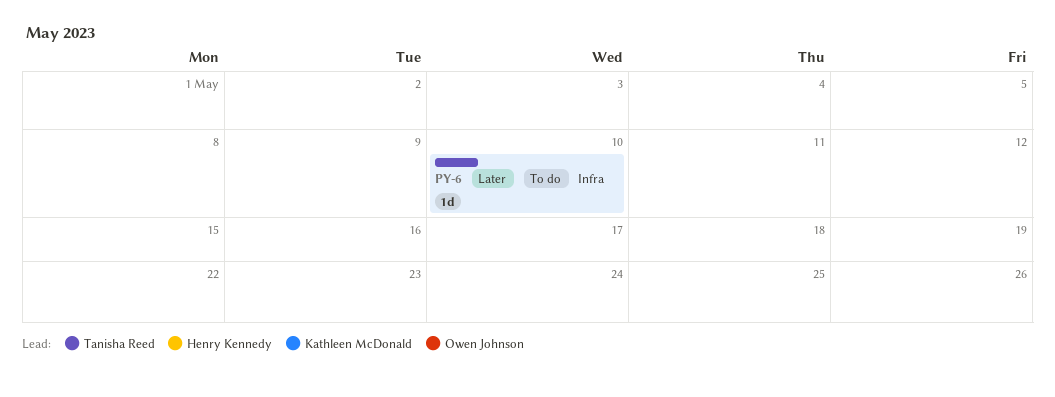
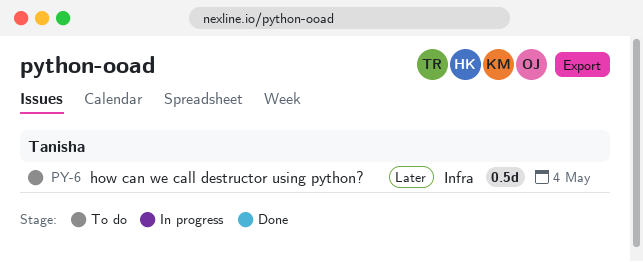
PY-6, estimate: 1d -> 0.5d
PY-6, due: May 10 -> May 4

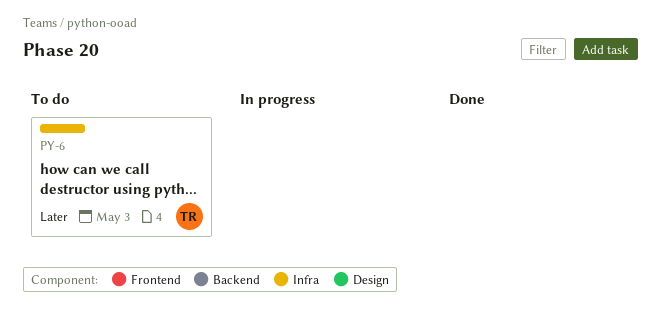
PY-6, due: May 4 -> May 3

